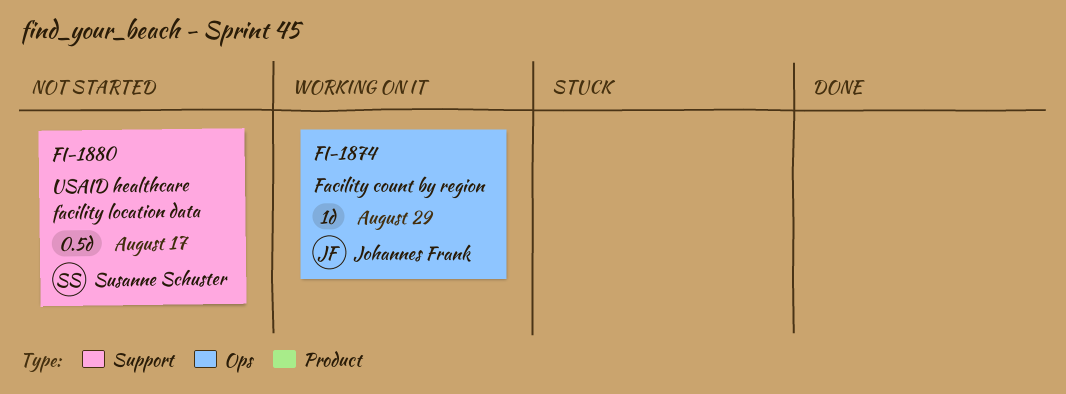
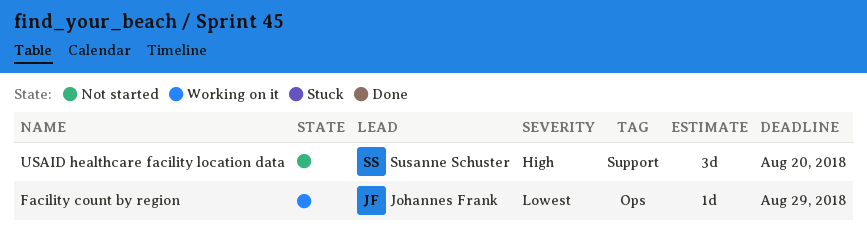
USAID healthcare facility location data, estimate: 0.5d -> 3d
USAID healthcare facility location data, due: Aug 17 -> Aug 20

